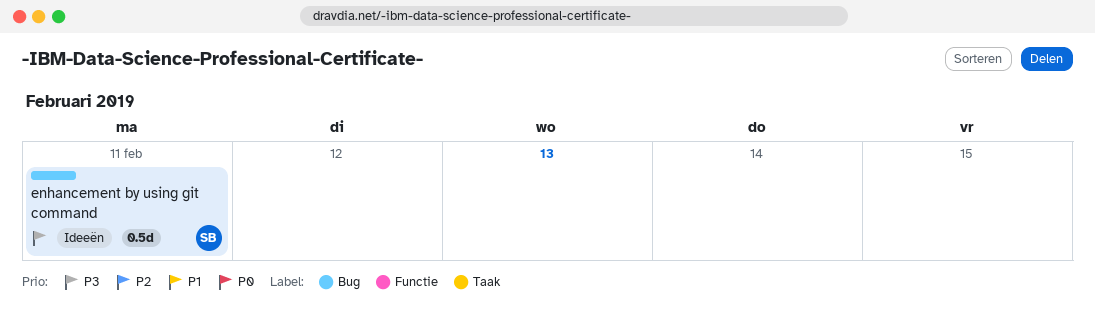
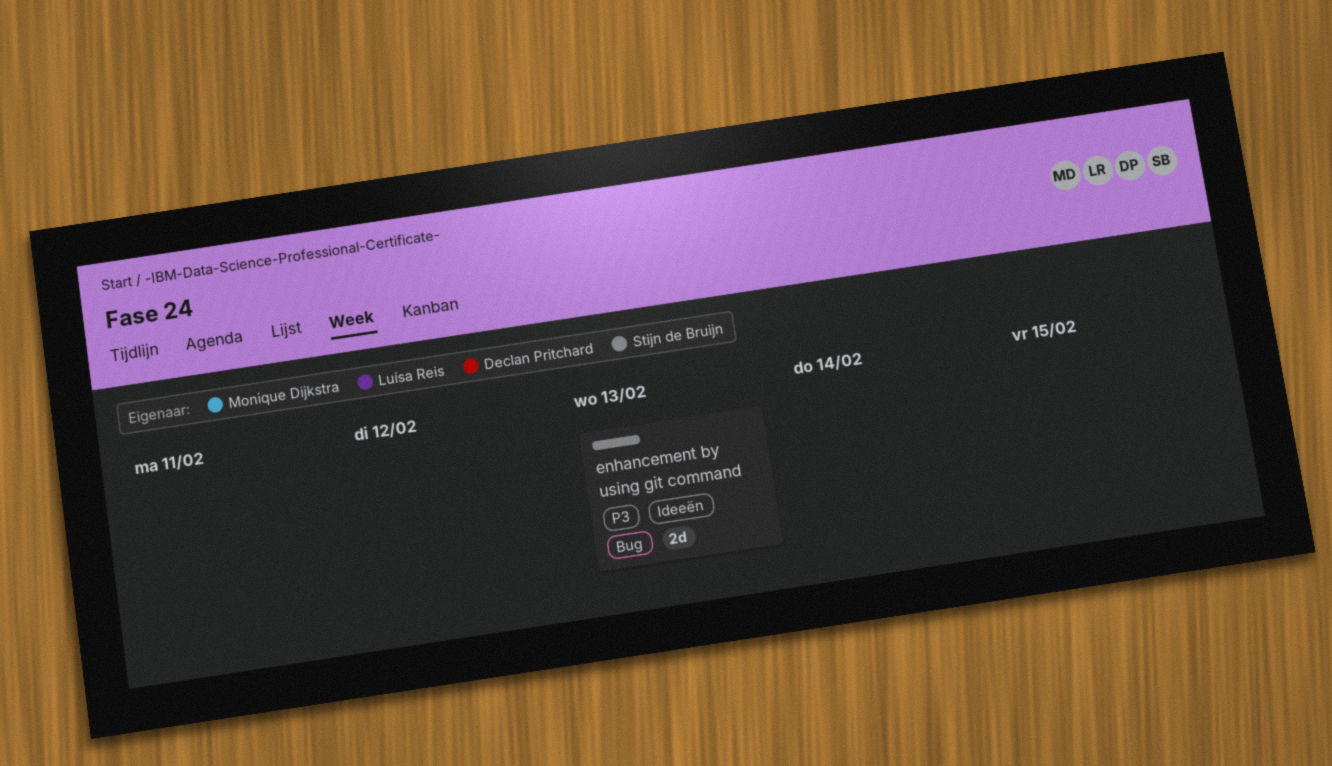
enhancement by using git command, estimate: 0.5d -> 2d
enhancement by using git command, due: Feb 11 -> Feb 13

